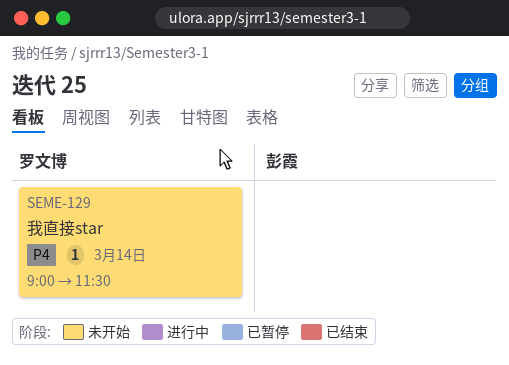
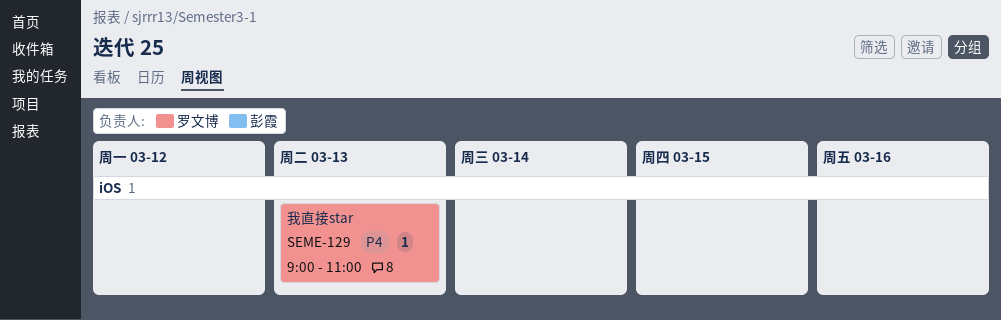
SEME-129, day: Mar 14 -> Mar 13
SEME-129, ends: 11:30 -> 11:00

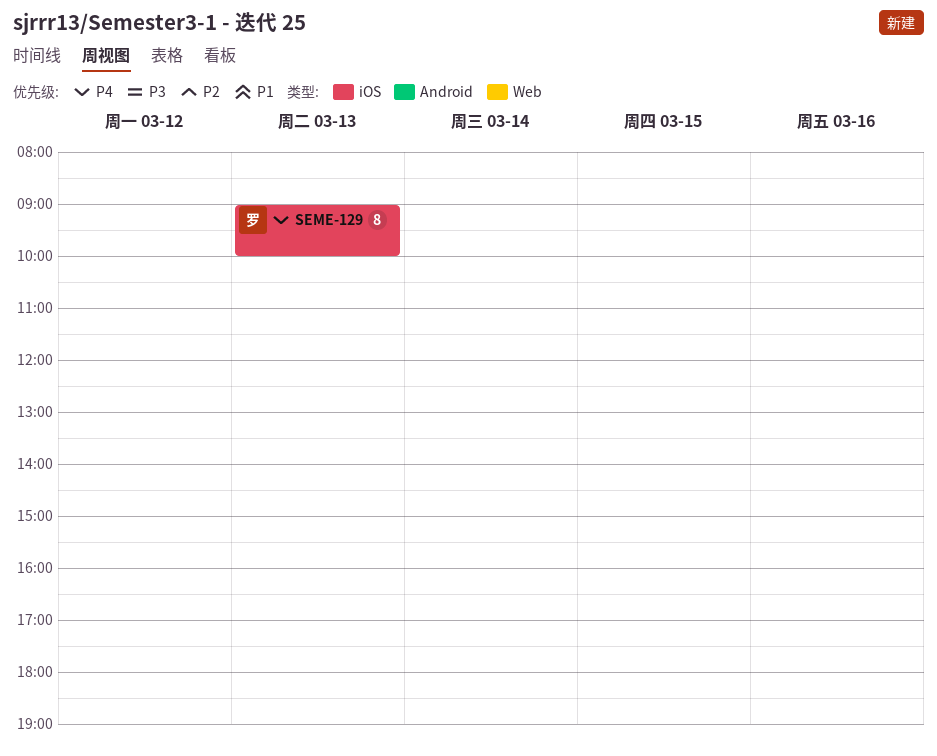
SEME-129, estimate: 1 -> 8
SEME-129, ends: 11:00 -> 10:00

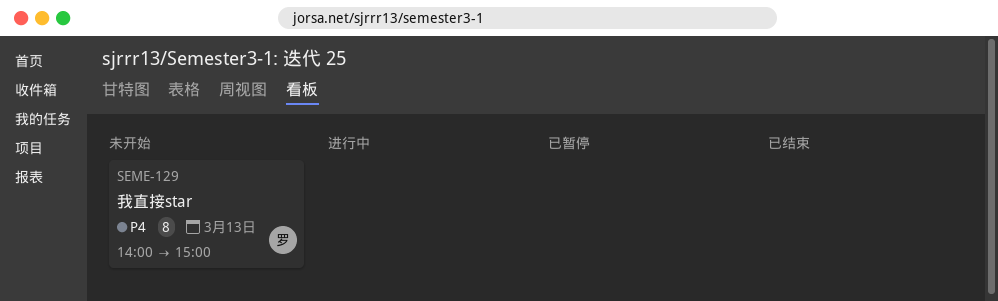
SEME-129, begins: 09:00 -> 14:00
SEME-129, ends: 10:00 -> 15:00

